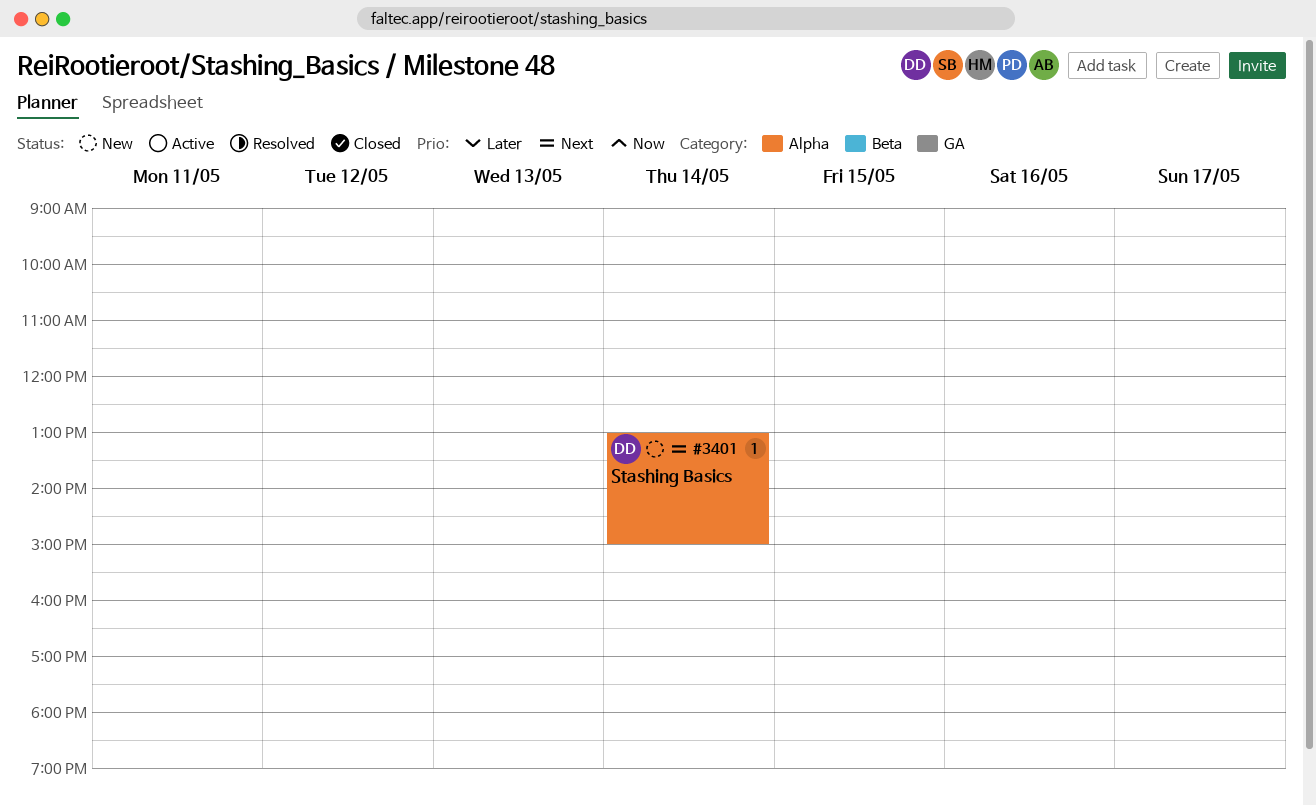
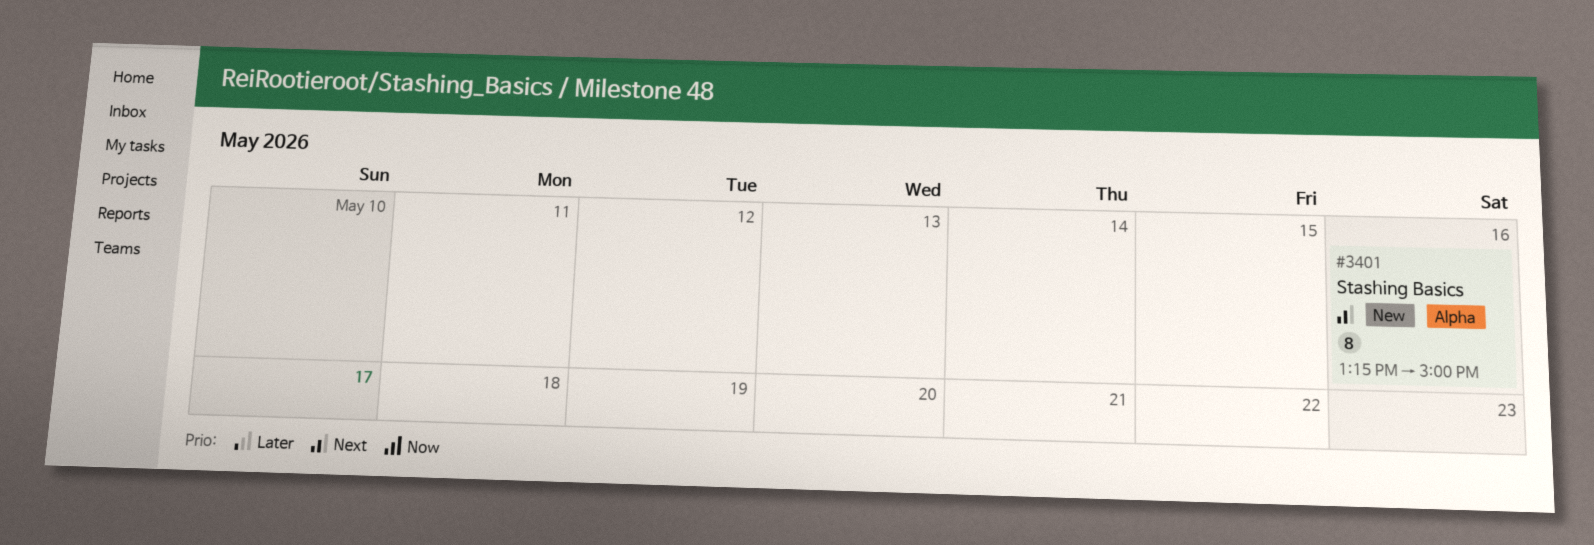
#3401, estimate: 1 -> 8
#3401, day: May 14 -> May 16
#3401, begins: 13:00 -> 13:15

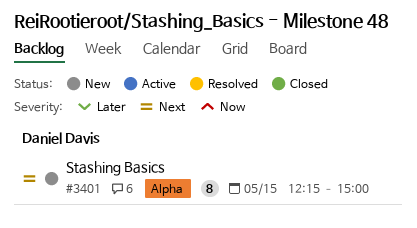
#3401, day: May 16 -> May 15
#3401, begins: 13:15 -> 12:15

